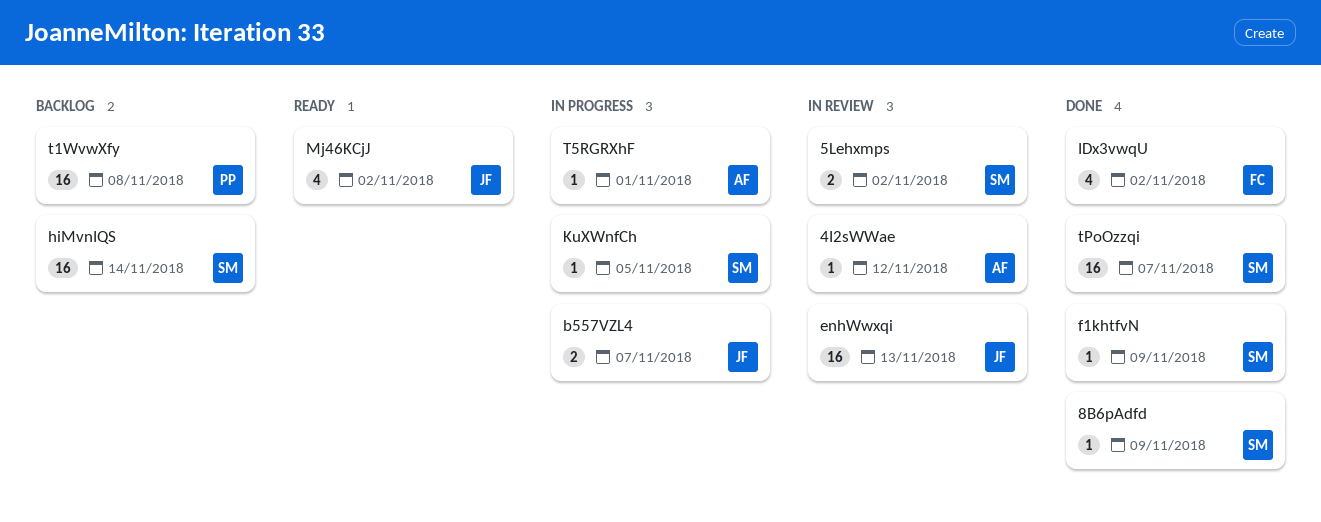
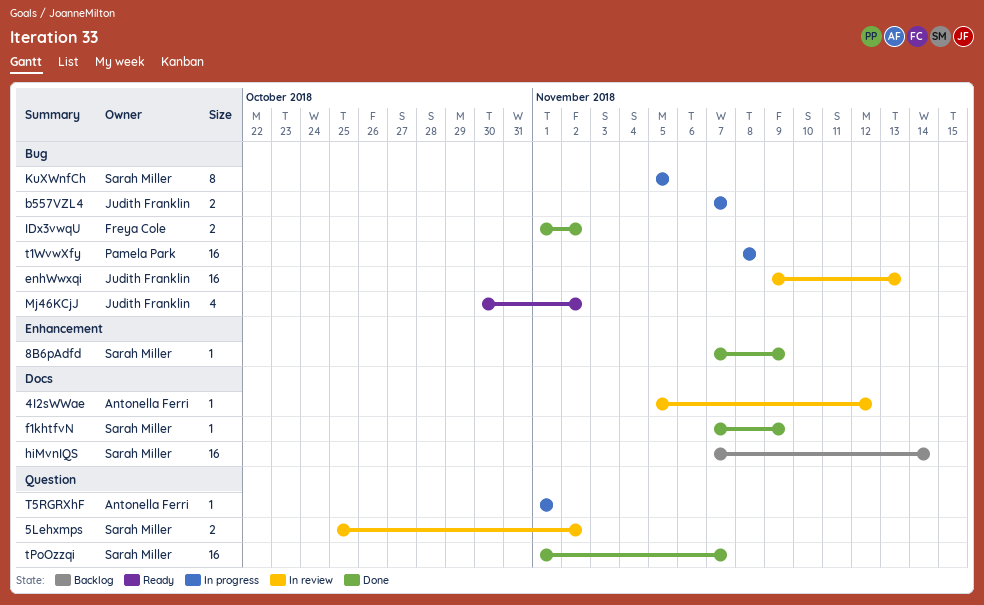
IDx3vwqU, estimate: 4 -> 2
KuXWnfCh, estimate: 1 -> 8
t1WvwXfy, status: Backlog -> In progress

